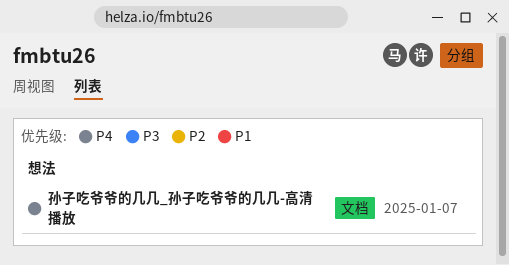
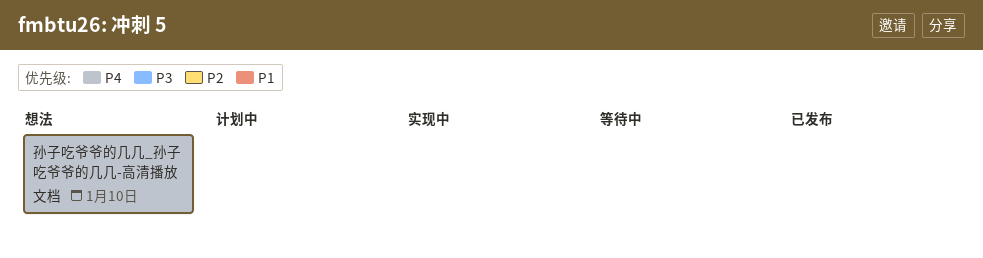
孙子吃爷爷的几几_孙子吃爷爷的几几-高清播放, due: Jan 7 -> Jan 10

